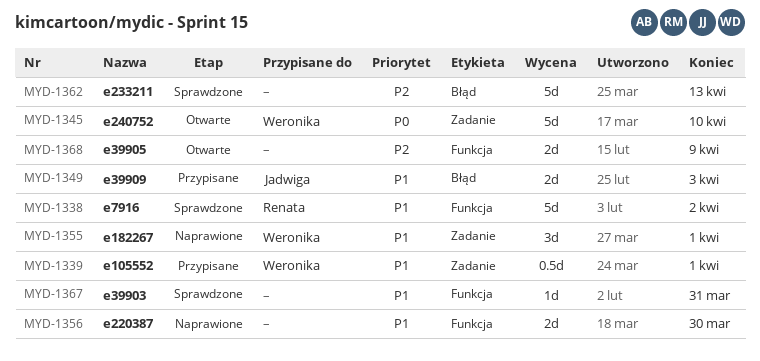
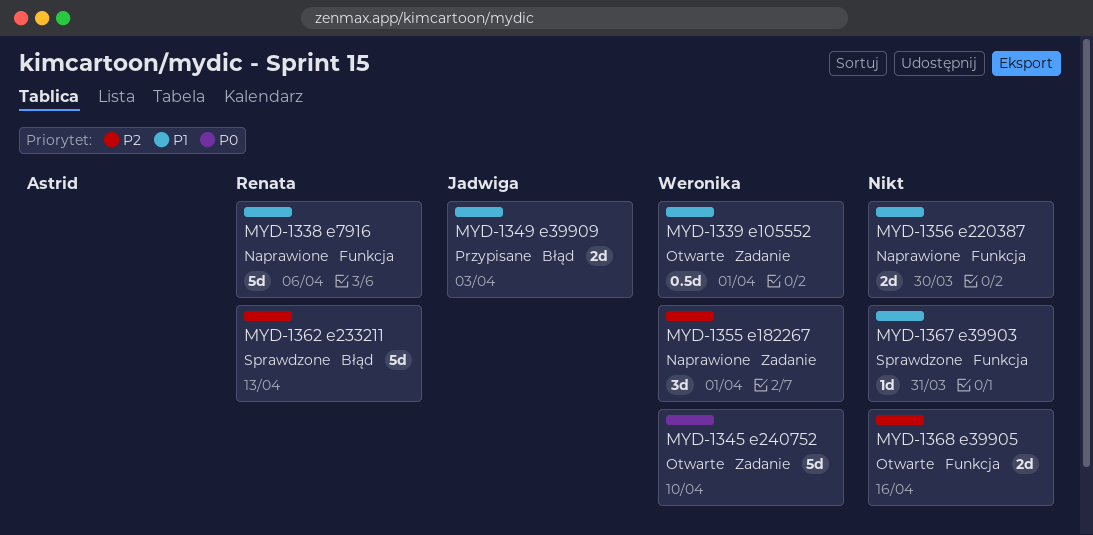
MYD-1338, status: Sprawdzone -> Naprawione
MYD-1338, due: Apr 2 -> Apr 6
MYD-1339, status: Przypisane -> Otwarte
MYD-1355, priority: P1 -> P2
MYD-1362, owner: none -> Renata
MYD-1368, due: Apr 9 -> Apr 16

